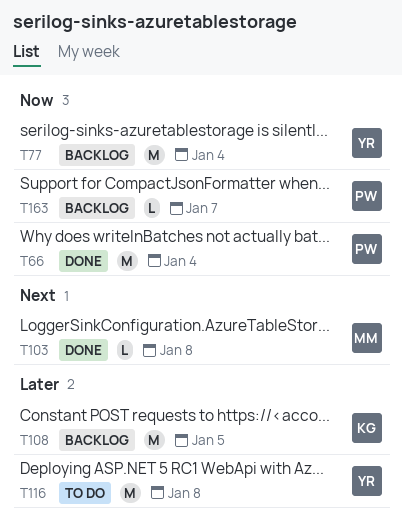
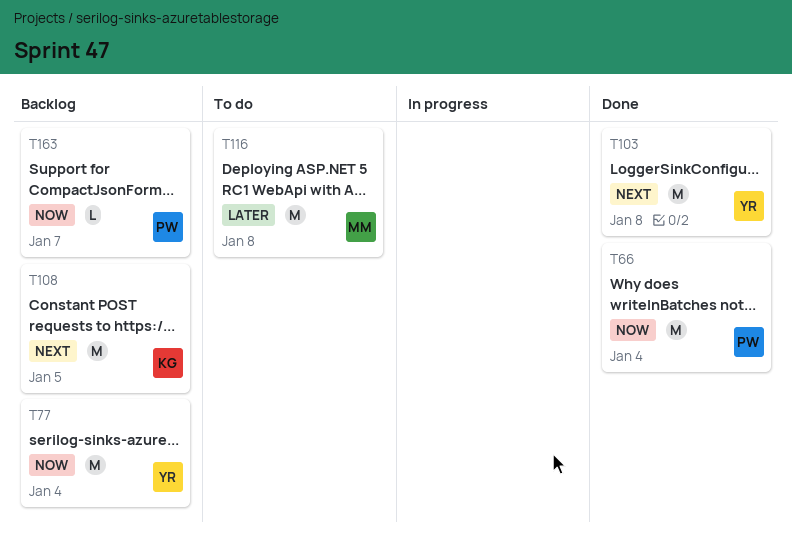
T103, owner: MM -> YR
T103, estimate: L -> M
T108, priority: Later -> Next
T116, owner: YR -> MM

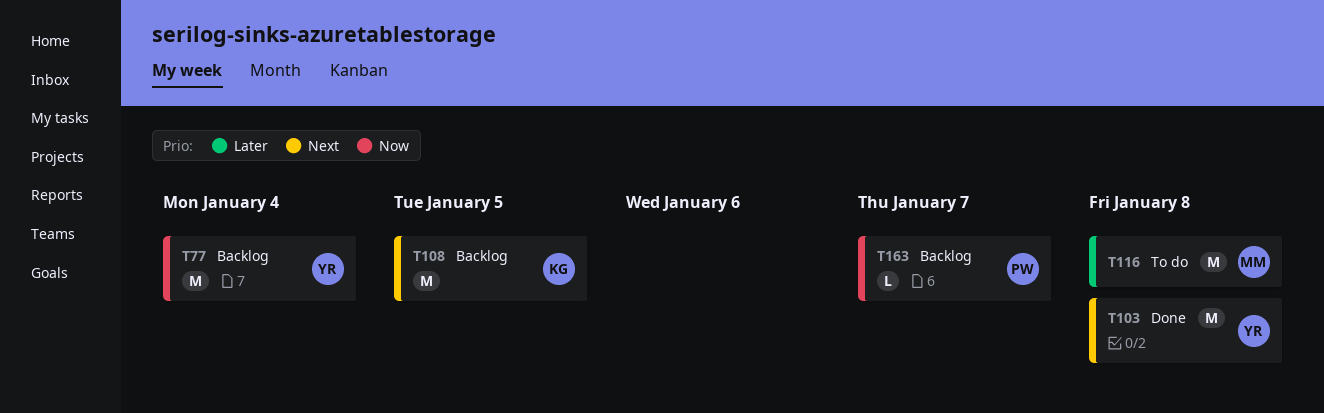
T66: present -> none

